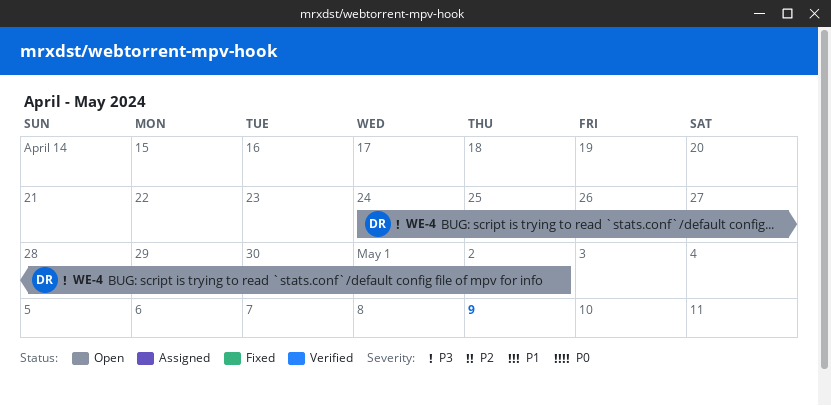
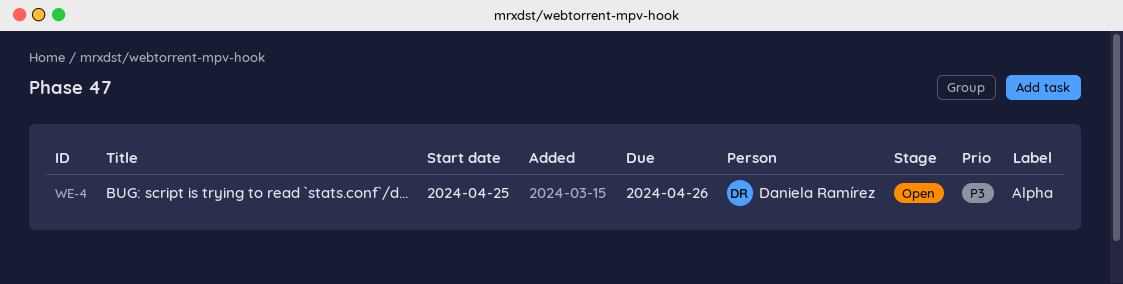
WE-4, start: Apr 24 -> Apr 25
WE-4, due: May 2 -> Apr 26

